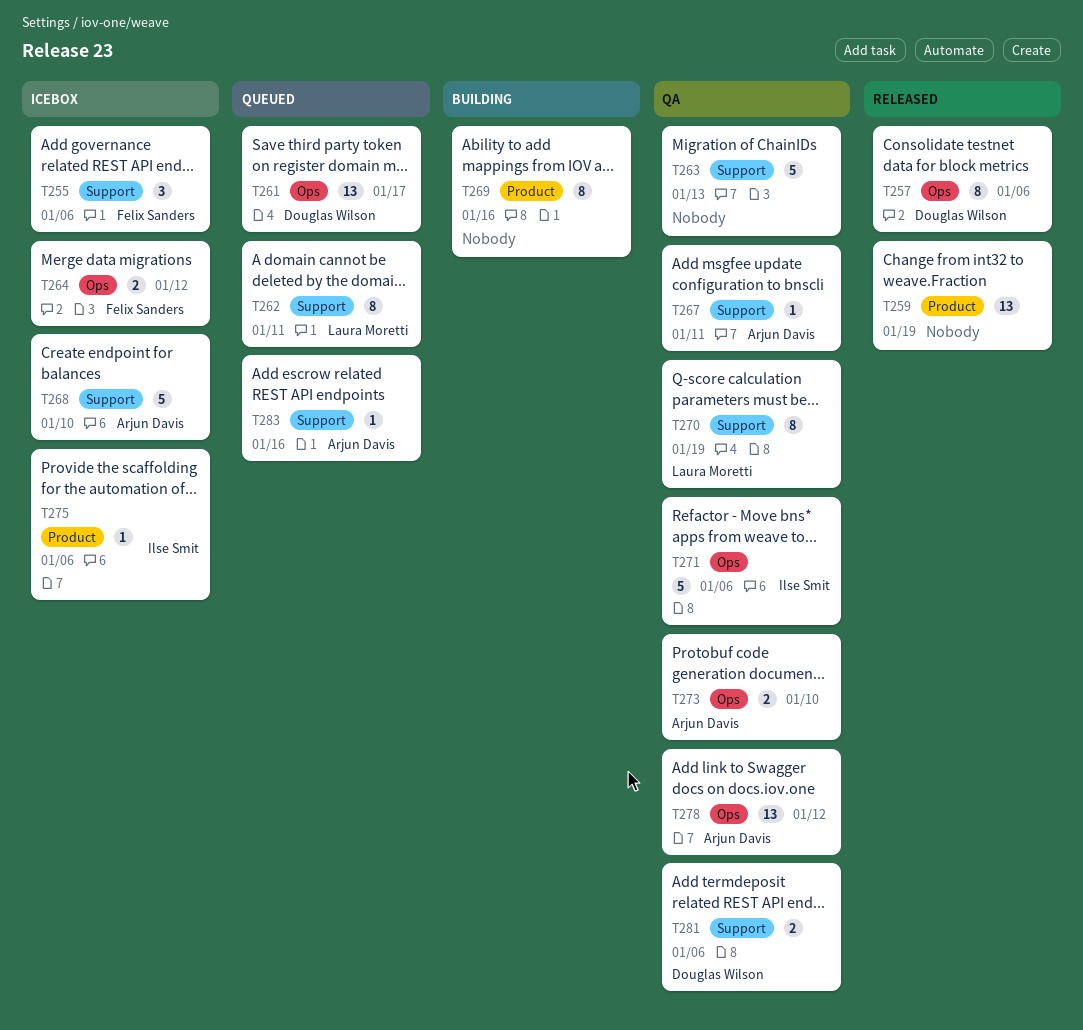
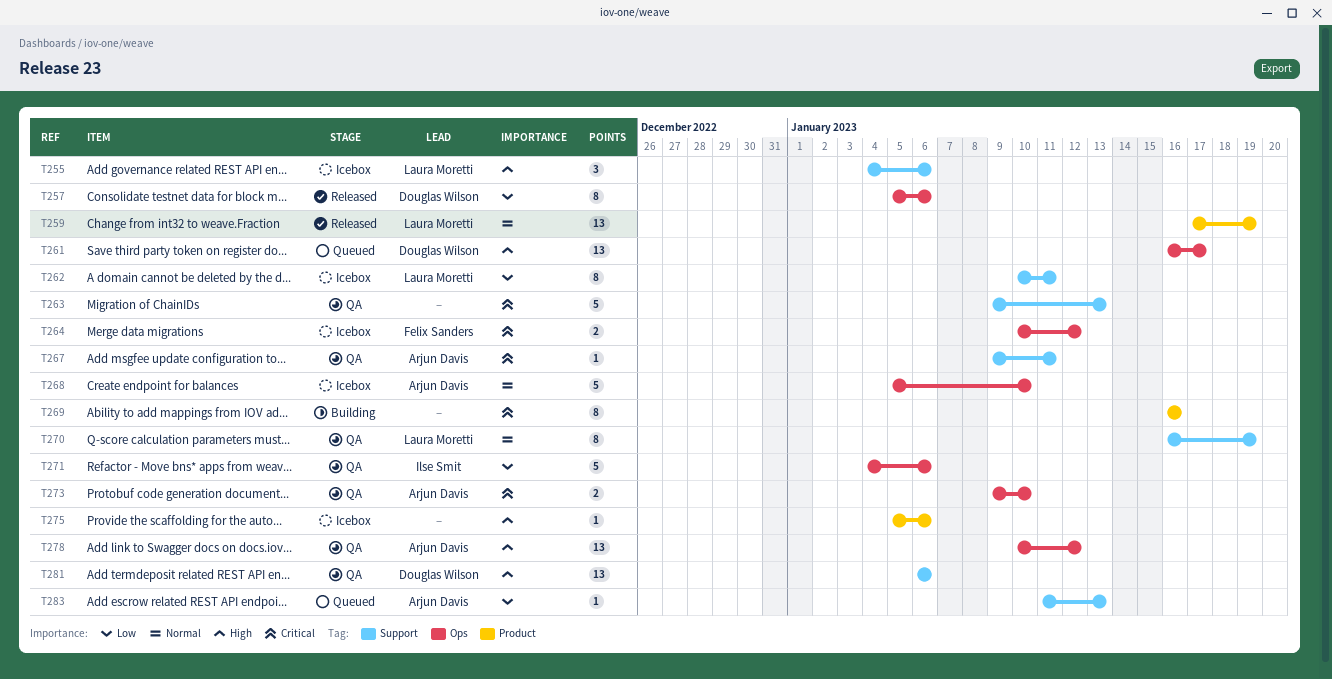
T255, owner: Felix Sanders -> Laura Moretti
T259, owner: none -> Laura Moretti
T262, status: Queued -> Icebox
T268, label: Support -> Ops
T275, owner: Ilse Smit -> none
T281, estimate: 2 -> 13
T283, due: Jan 16 -> Jan 13

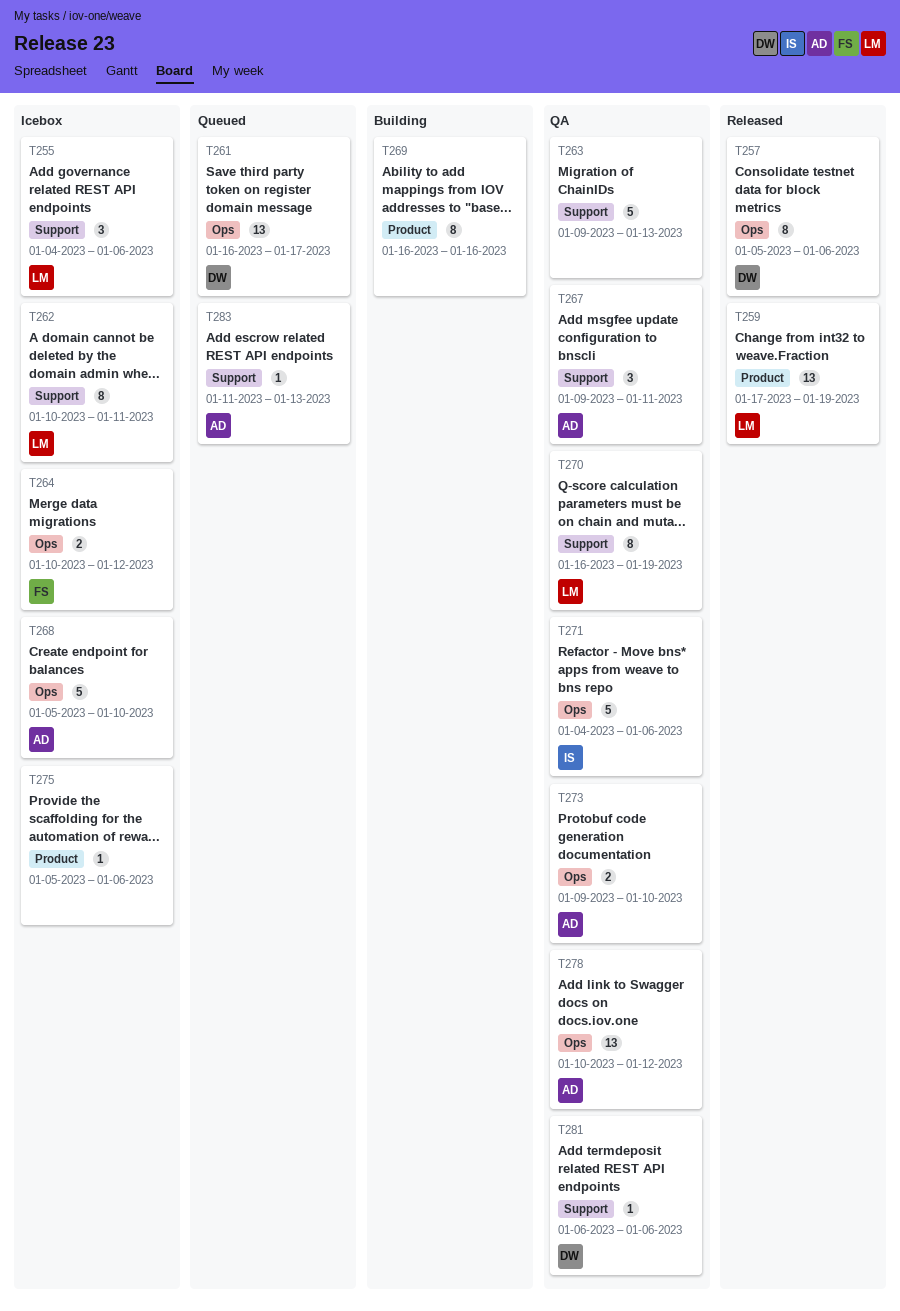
T267, estimate: 1 -> 3
T281, estimate: 13 -> 1

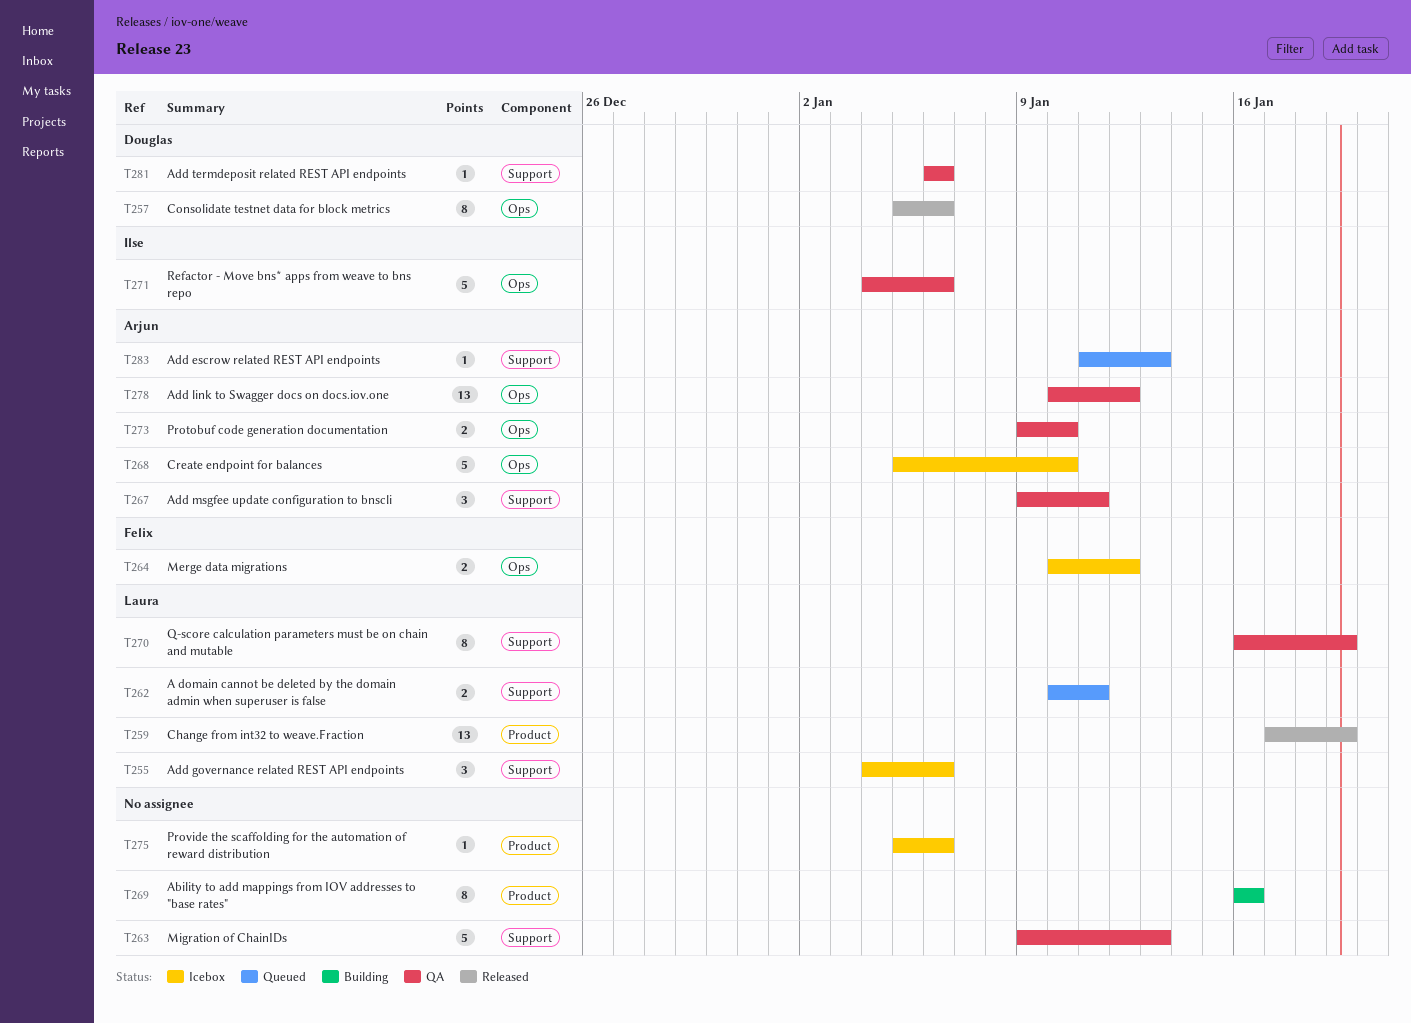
T261: present -> none
T262, status: Icebox -> Queued
T262, estimate: 8 -> 2

